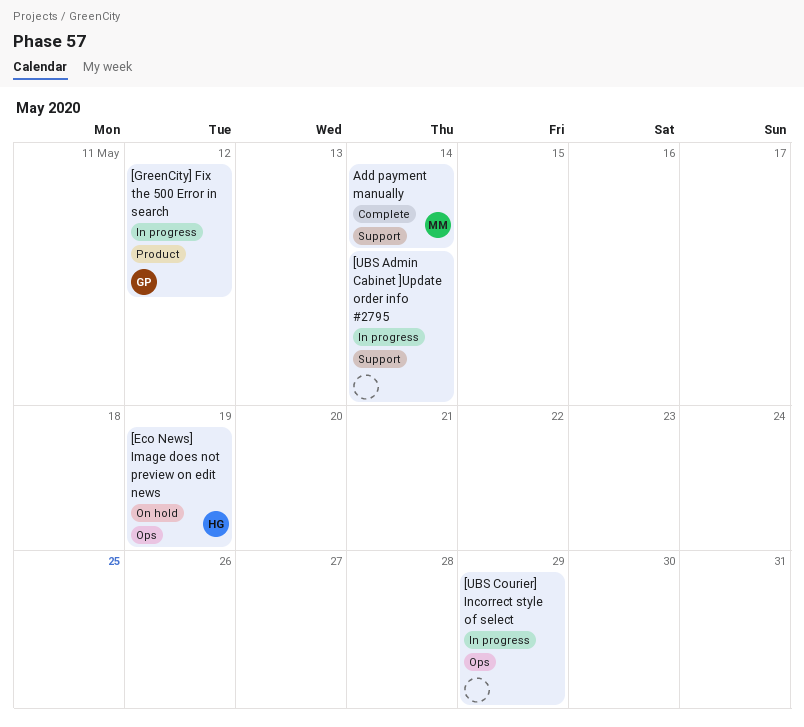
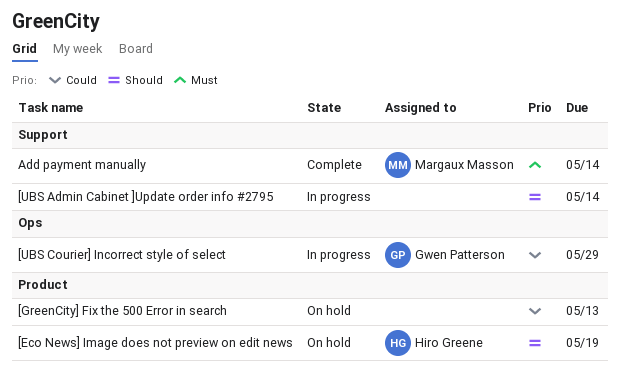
[Eco News] Image does not preview on edit news, label: Ops -> Product
[GreenCity] Fix the 500 Error in search, status: In progress -> On hold
[GreenCity] Fix the 500 Error in search, owner: Gwen Patterson -> none
[GreenCity] Fix the 500 Error in search, due: May 12 -> May 13
[UBS Courier] Incorrect style of select, owner: none -> Gwen Patterson

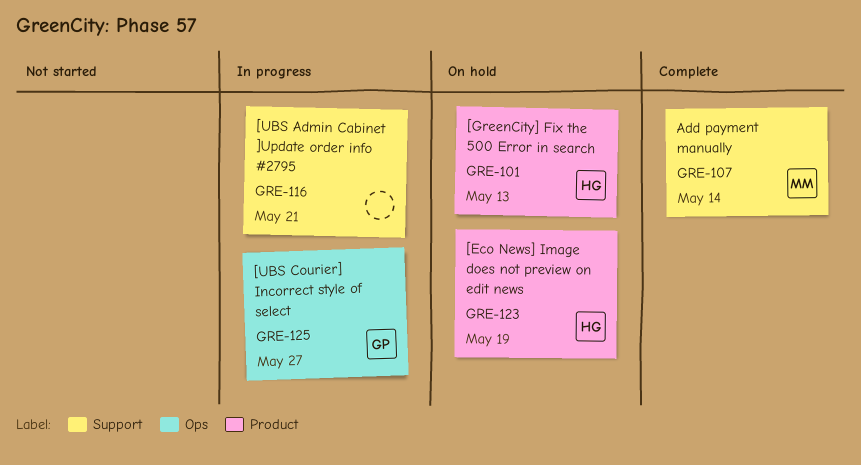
[GreenCity] Fix the 500 Error in search, owner: none -> Hiro Greene
[UBS Admin Cabinet ]Update order info #2795, due: May 14 -> May 21
[UBS Courier] Incorrect style of select, due: May 29 -> May 27

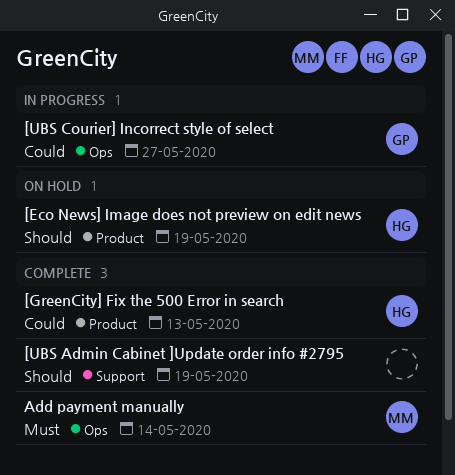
[GreenCity] Fix the 500 Error in search, status: On hold -> Complete
[UBS Admin Cabinet ]Update order info #2795, status: In progress -> Complete
[UBS Admin Cabinet ]Update order info #2795, due: May 21 -> May 19
Add payment manually, label: Support -> Ops

